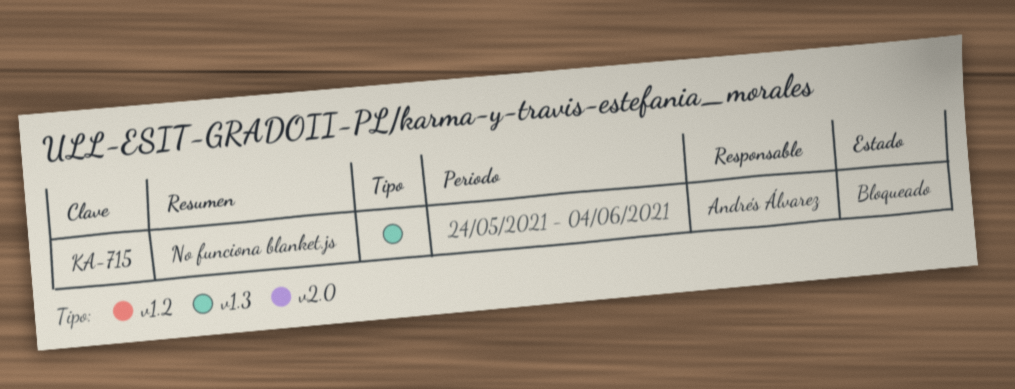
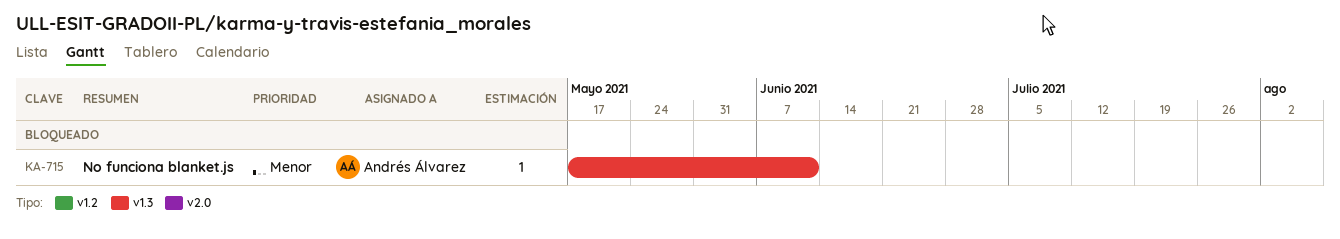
KA-715, start: May 24 -> May 17
KA-715, due: Jun 4 -> Jun 11

